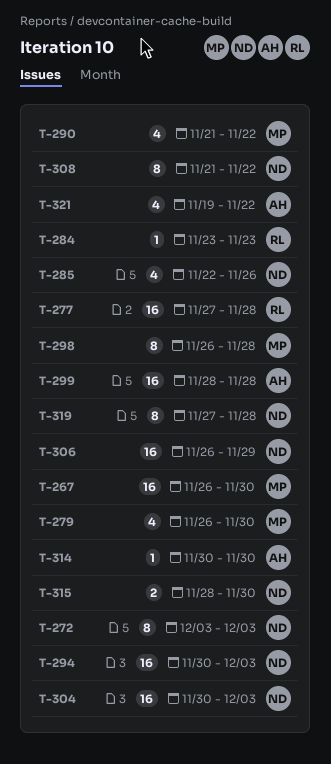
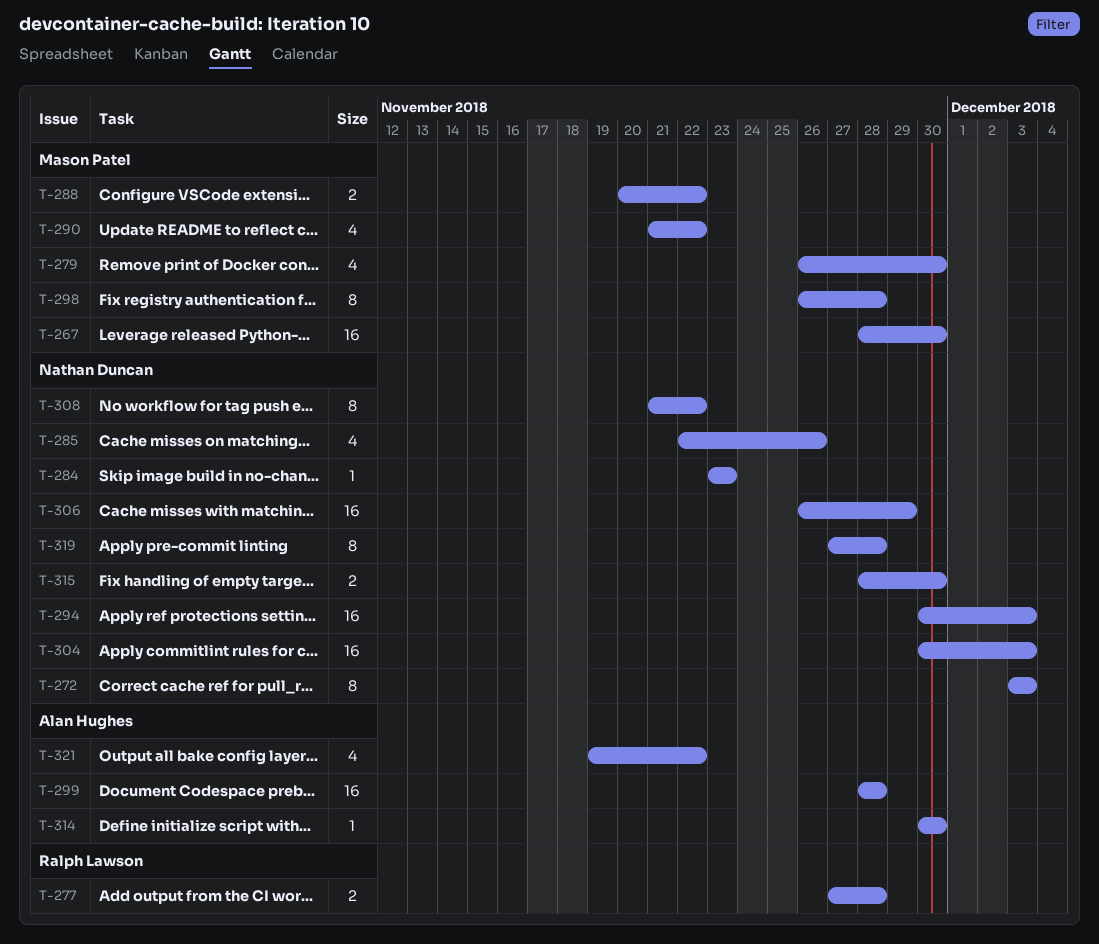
T-267, start: Nov 26 -> Nov 28
T-277, estimate: 16 -> 2
T-284, owner: Ralph Lawson -> Nathan Duncan
T-288: none -> present

